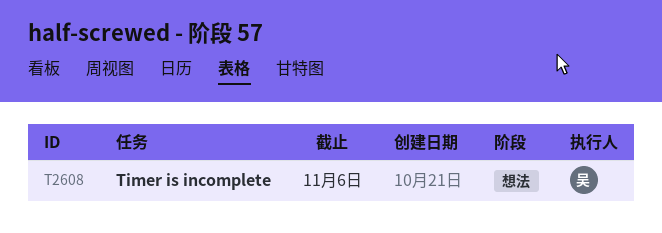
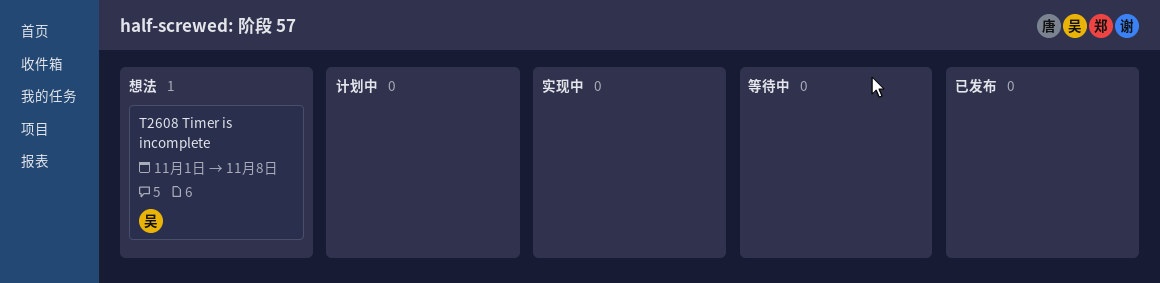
T2608, due: Nov 6 -> Nov 8

